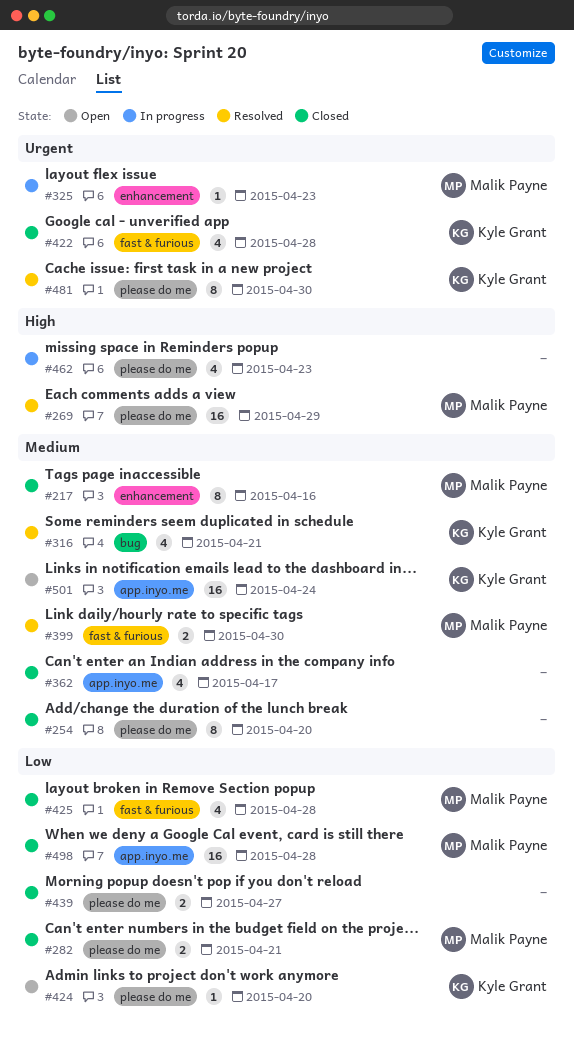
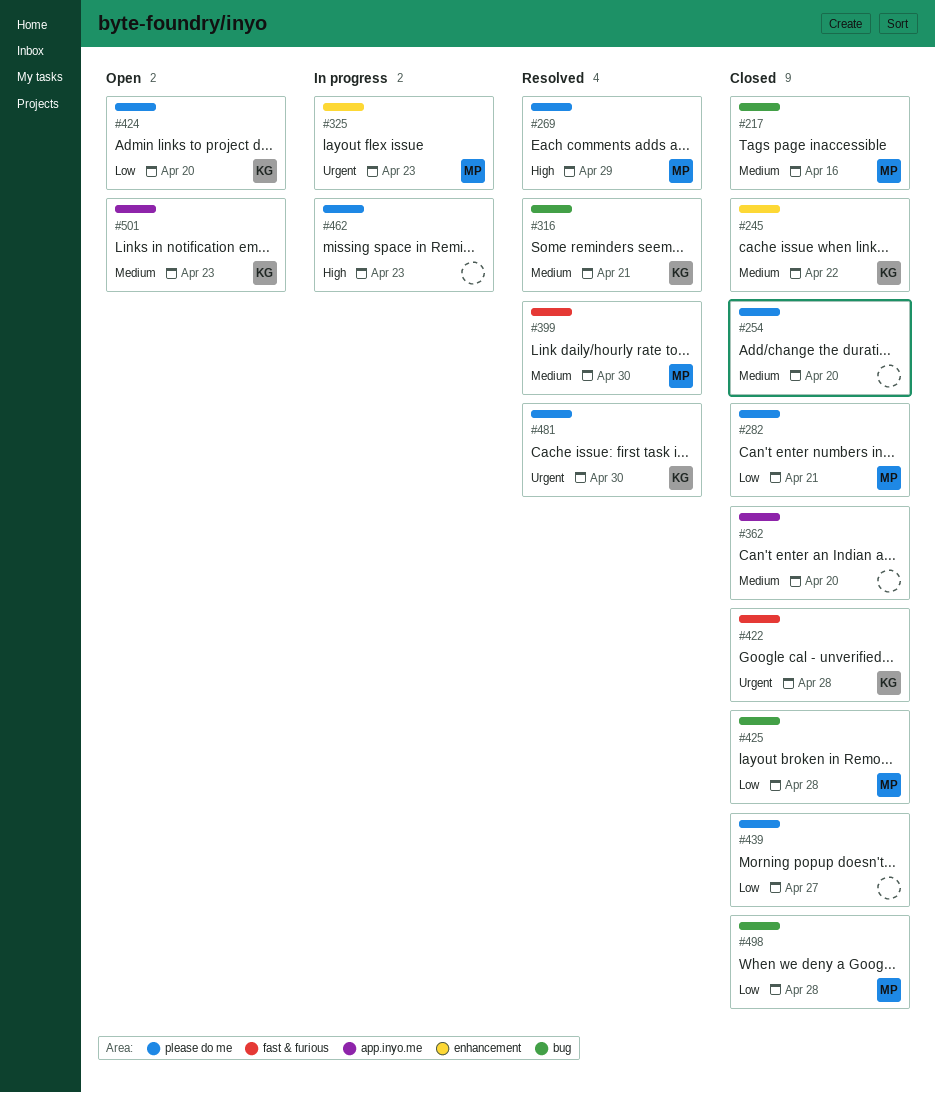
#217, label: enhancement -> bug
#245: none -> present
#362, due: Apr 17 -> Apr 20
#425, label: fast & furious -> bug
#498, label: app.inyo.me -> bug
#501, due: Apr 24 -> Apr 23

